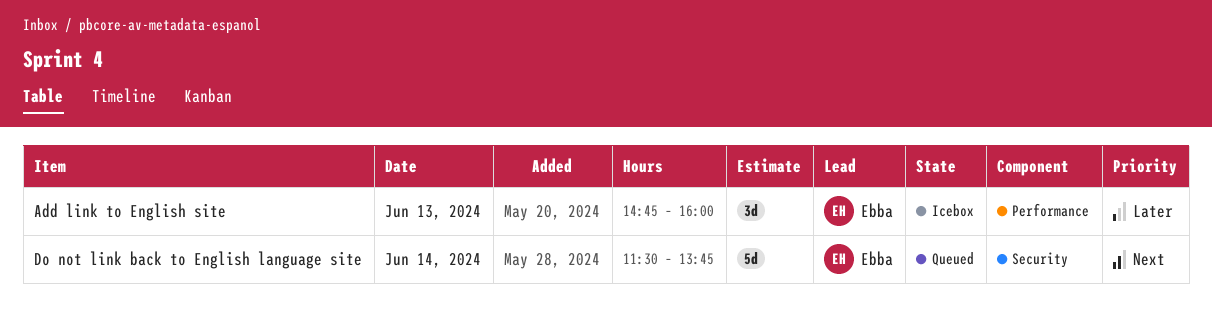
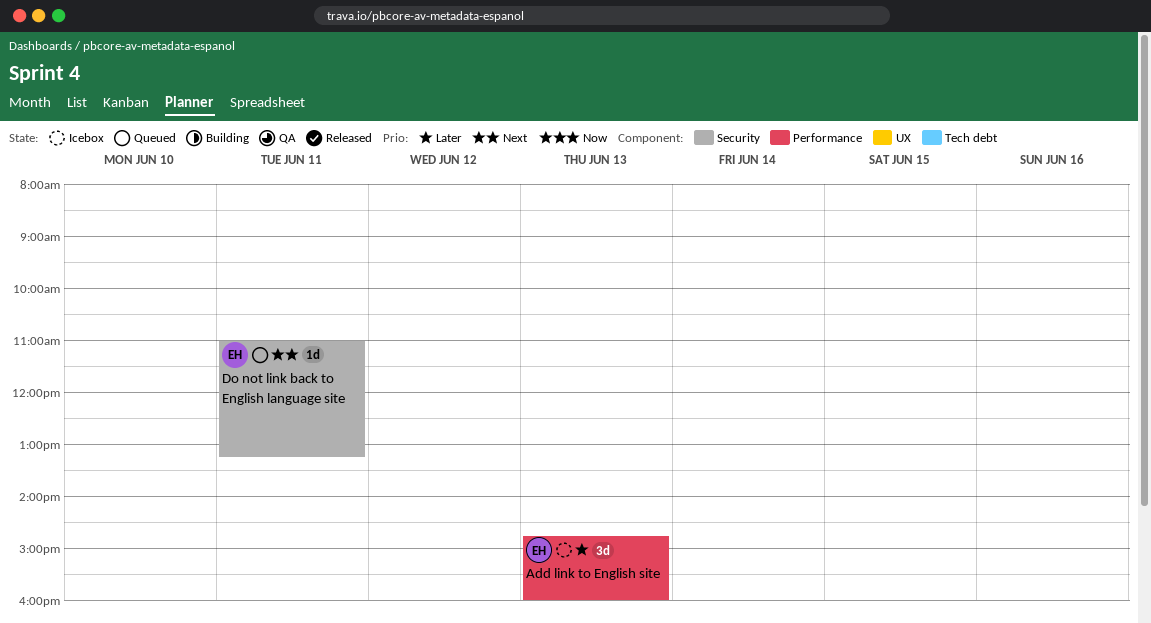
Do not link back to English language site, estimate: 5d -> 1d
Do not link back to English language site, day: Jun 14 -> Jun 11
Do not link back to English language site, begins: 11:30 -> 11:00
Do not link back to English language site, ends: 13:45 -> 13:15

